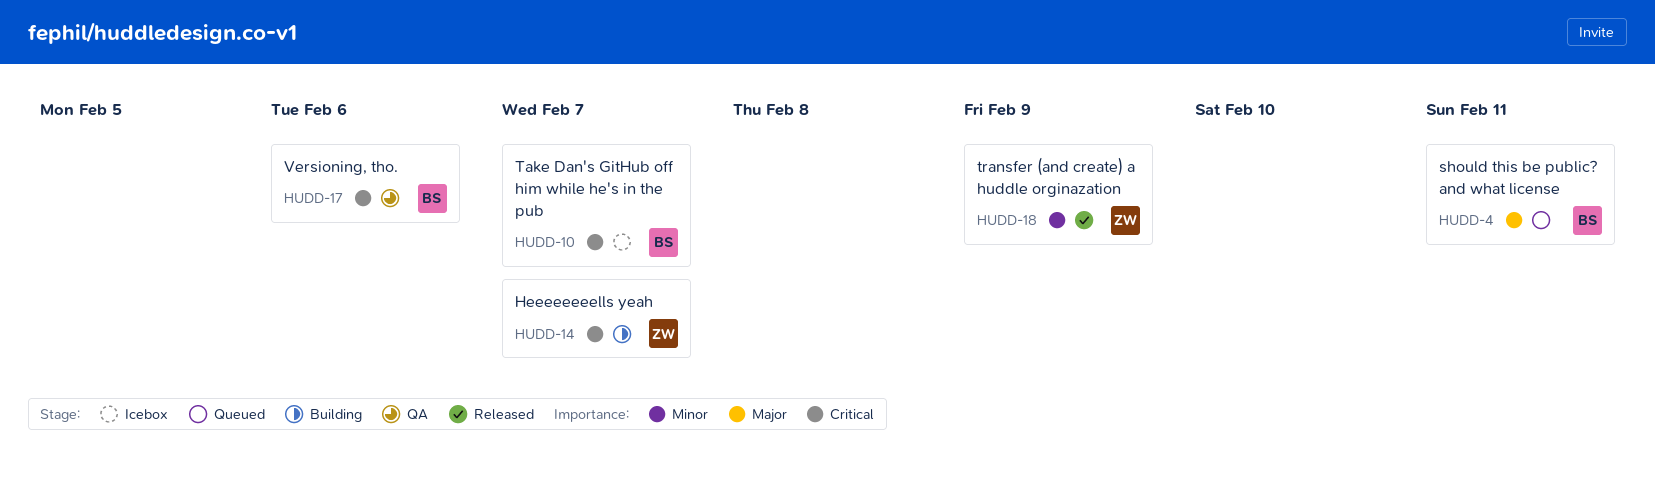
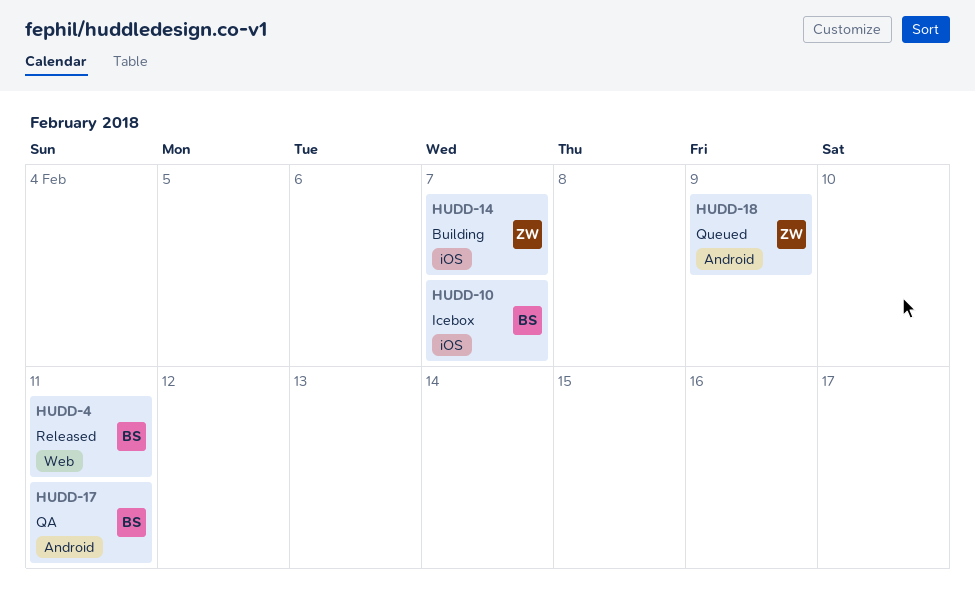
HUDD-4, status: Queued -> Released
HUDD-17, due: Feb 6 -> Feb 11
HUDD-18, status: Released -> Queued

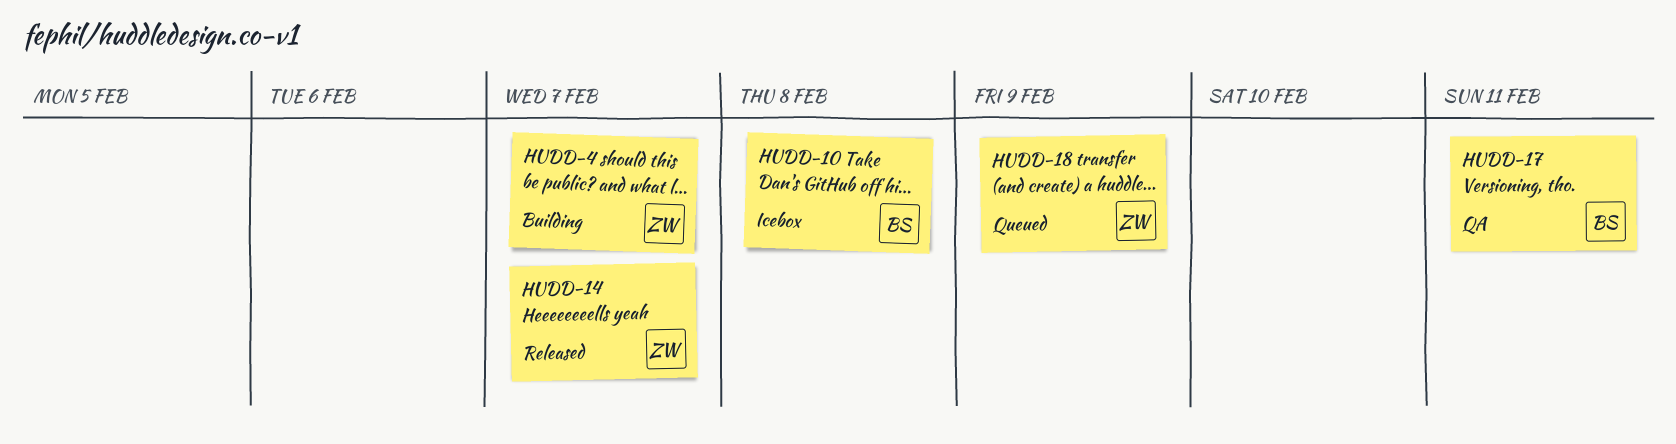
HUDD-4, status: Released -> Building
HUDD-4, owner: BS -> ZW
HUDD-4, due: Feb 11 -> Feb 7
HUDD-10, due: Feb 7 -> Feb 8
HUDD-14, status: Building -> Released

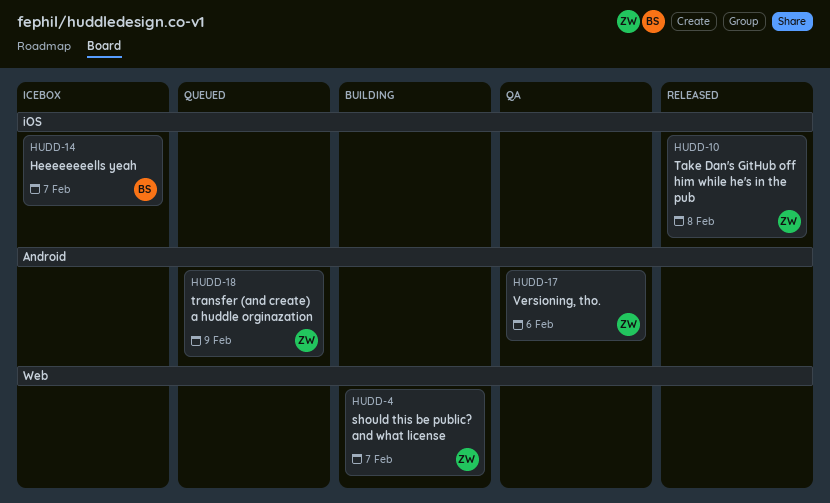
HUDD-10, status: Icebox -> Released
HUDD-10, owner: BS -> ZW
HUDD-14, status: Released -> Icebox
HUDD-14, owner: ZW -> BS
HUDD-17, owner: BS -> ZW
HUDD-17, due: Feb 11 -> Feb 6

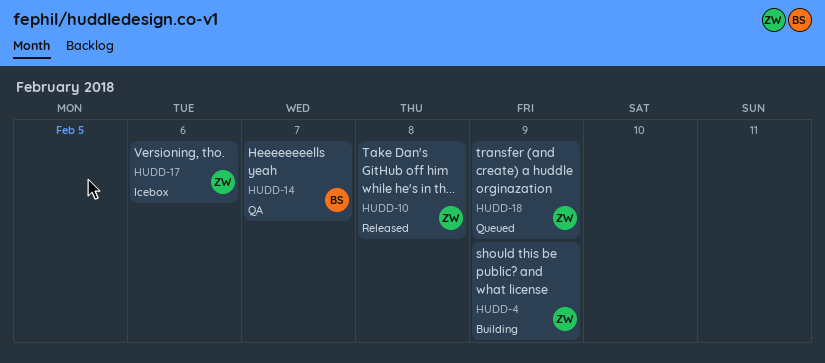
HUDD-4, due: Feb 7 -> Feb 9
HUDD-14, status: Icebox -> QA
HUDD-17, status: QA -> Icebox

